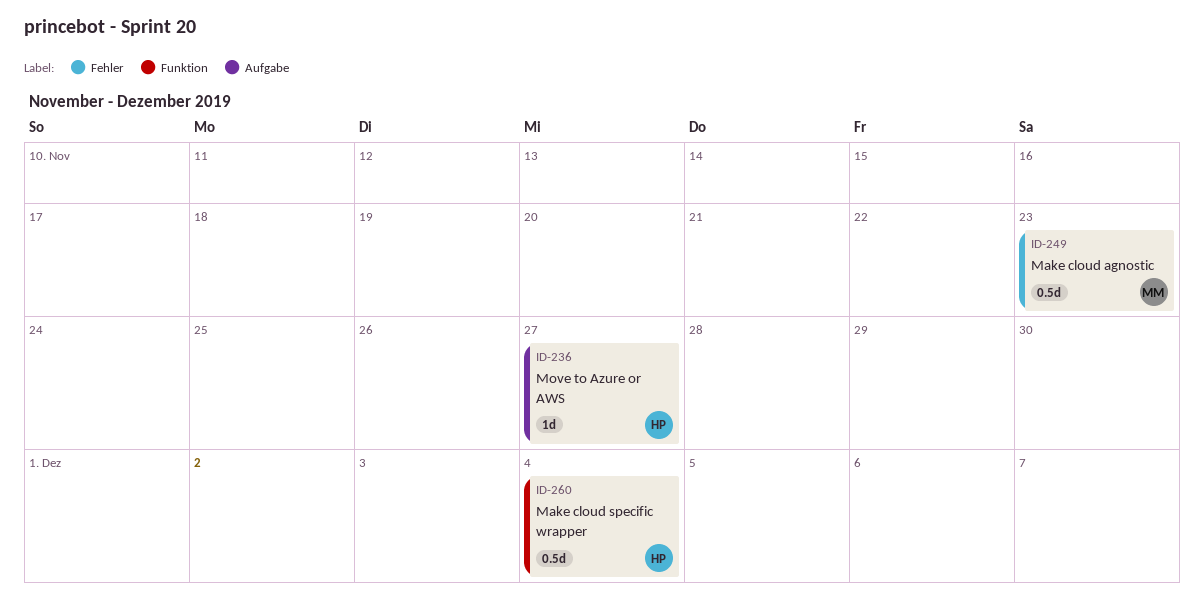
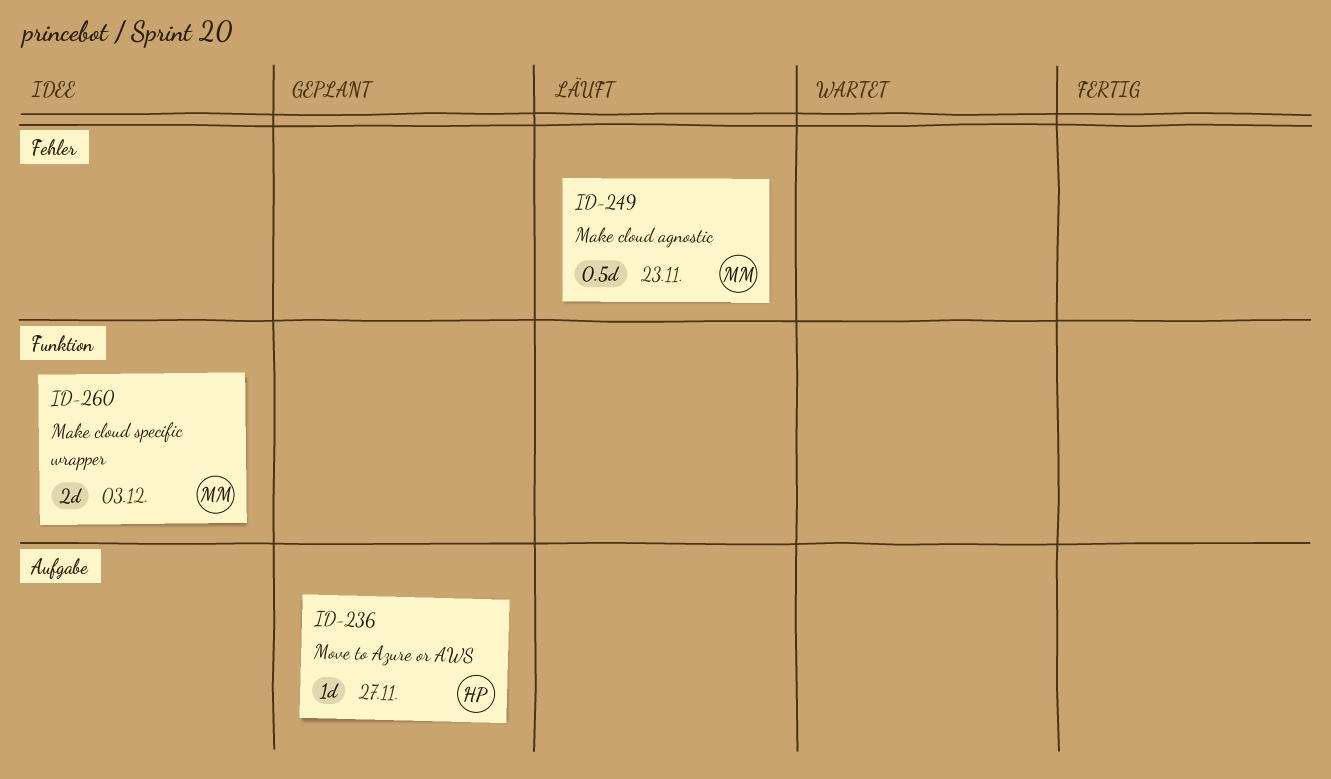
ID-260, owner: HP -> MM
ID-260, estimate: 0.5d -> 2d
ID-260, due: Dec 4 -> Dec 3

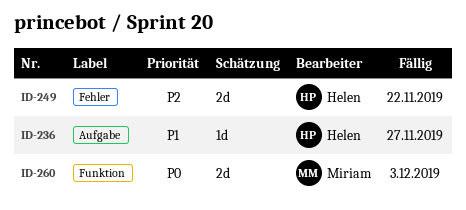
ID-249, owner: Miriam -> Helen
ID-249, estimate: 0.5d -> 2d
ID-249, due: Nov 23 -> Nov 22

